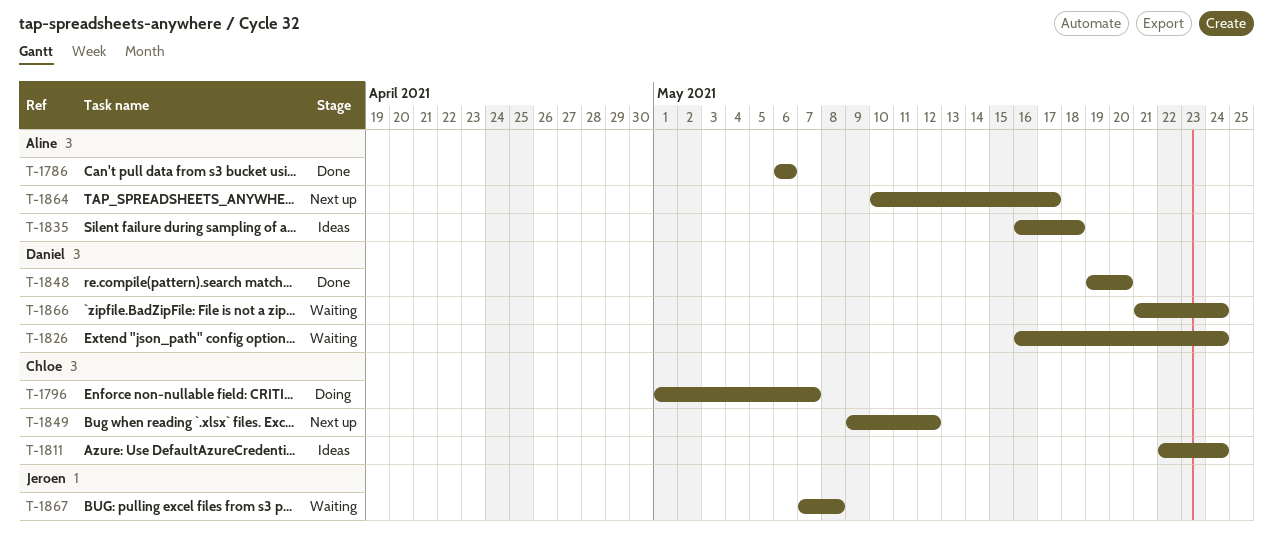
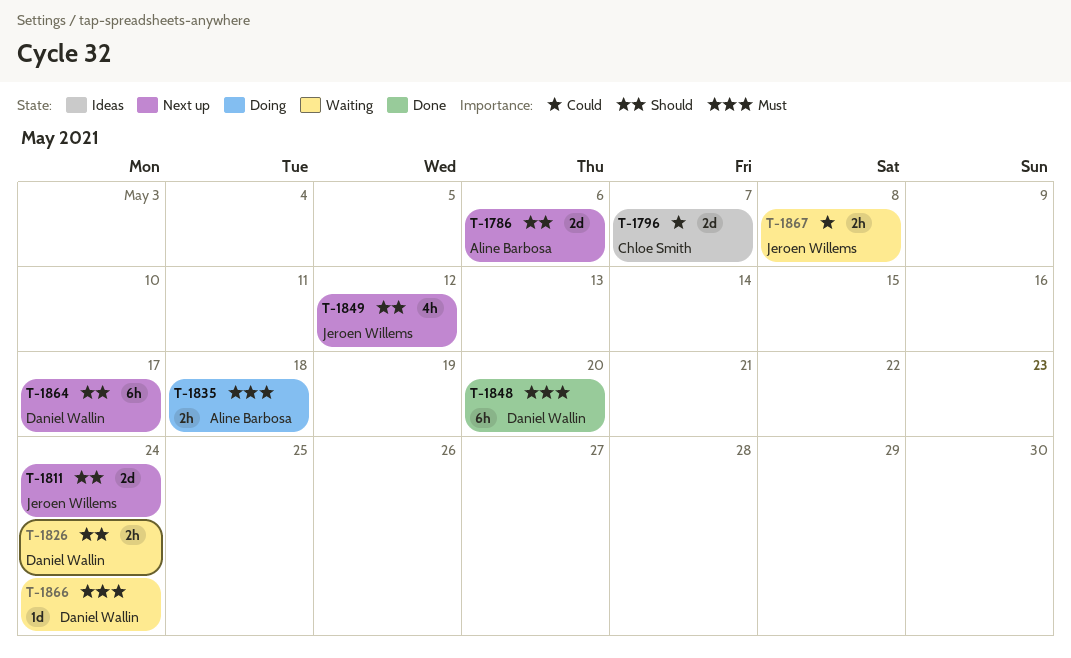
T-1786, status: Done -> Next up
T-1796, status: Doing -> Ideas
T-1811, status: Ideas -> Next up
T-1811, owner: Chloe Smith -> Jeroen Willems
T-1835, status: Ideas -> Doing
T-1849, owner: Chloe Smith -> Jeroen Willems
T-1864, owner: Aline Barbosa -> Daniel Wallin

